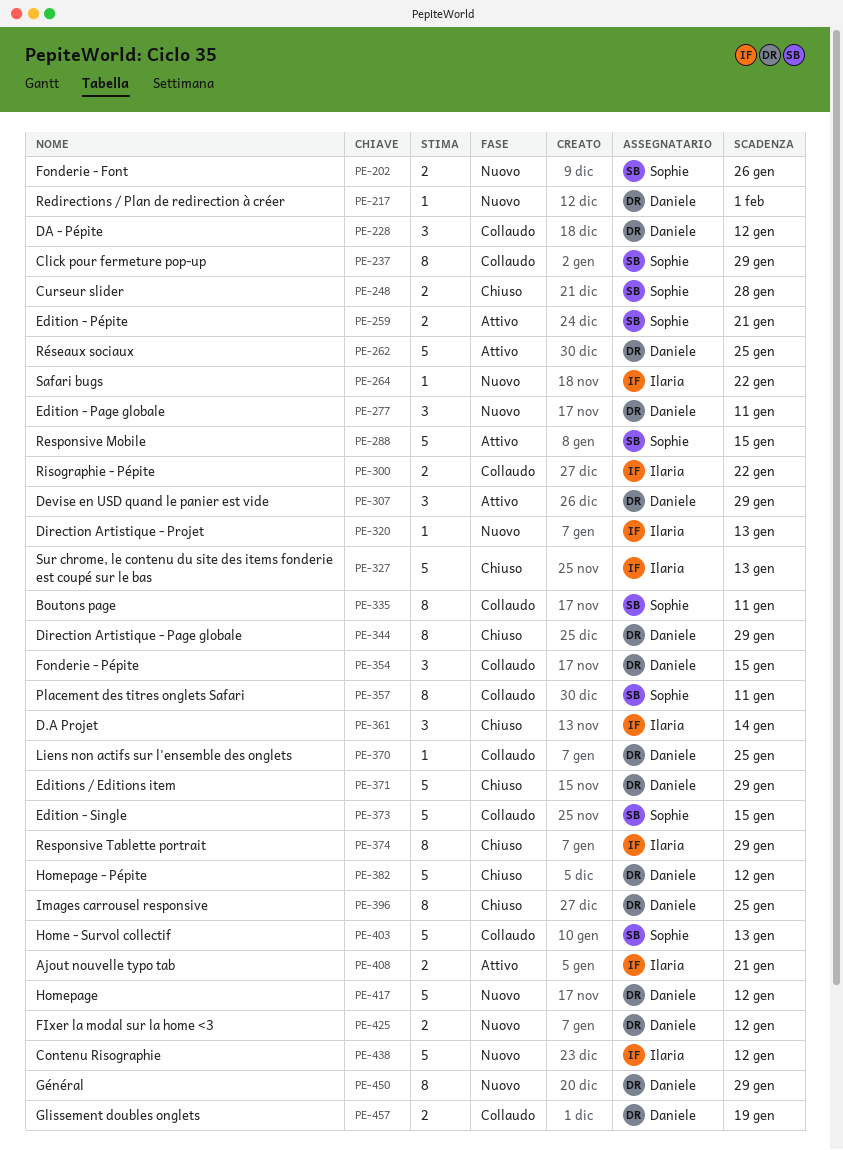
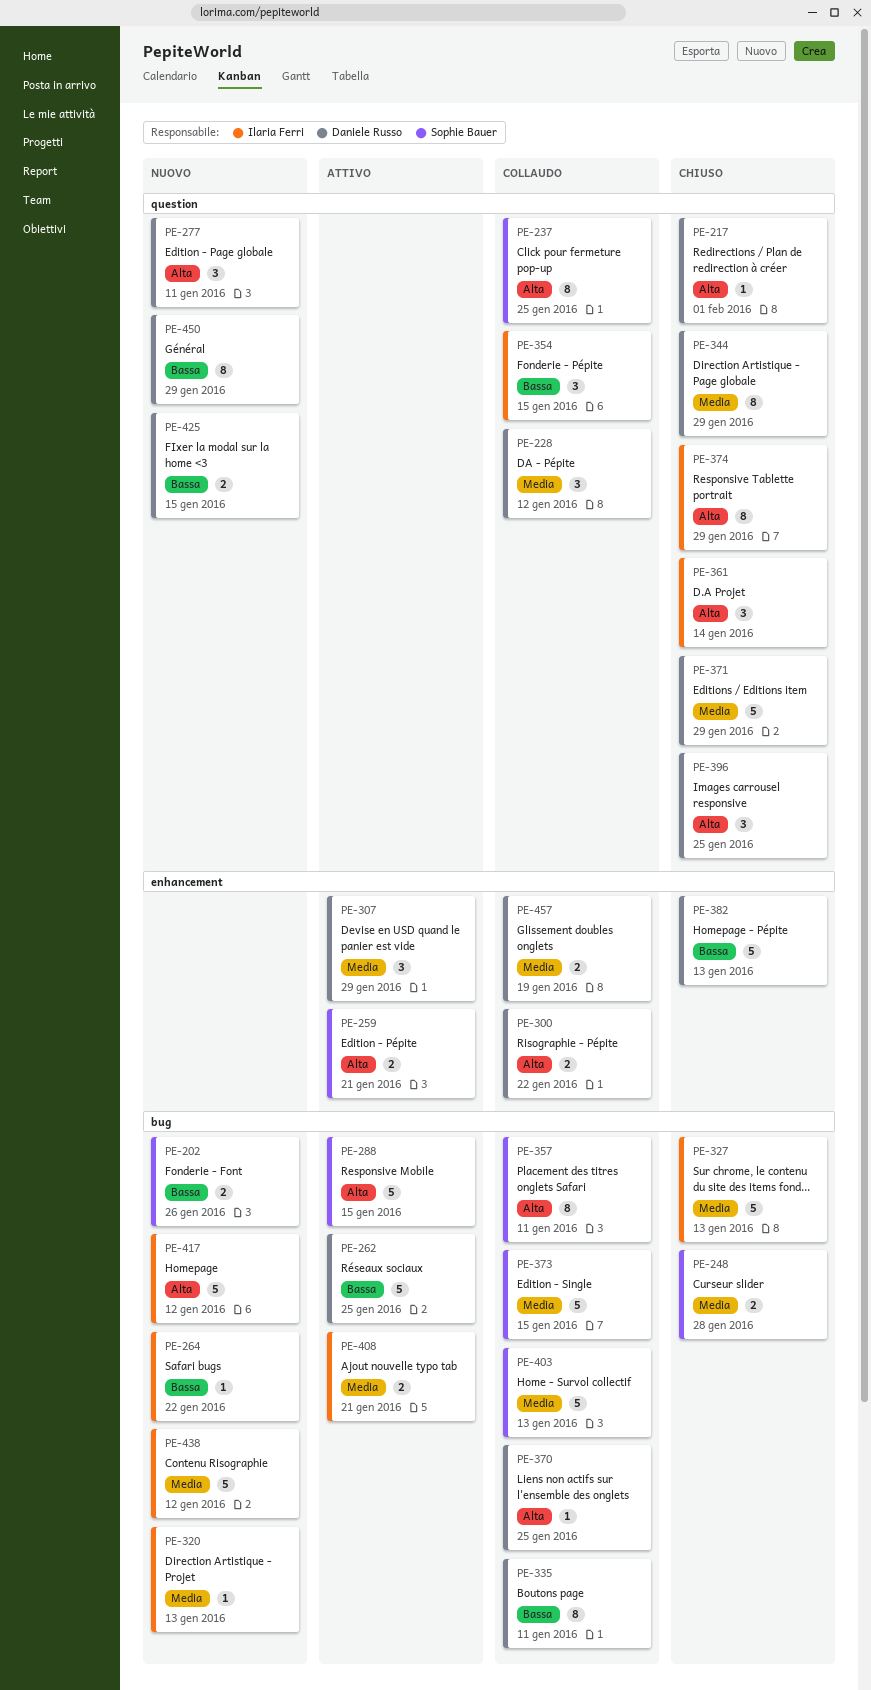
PE-217, status: Nuovo -> Chiuso
PE-237, due: Jan 29 -> Jan 25
PE-300, owner: Ilaria Ferri -> Daniele Russo
PE-335, owner: Sophie Bauer -> Daniele Russo
PE-354, owner: Daniele Russo -> Ilaria Ferri
PE-382, due: Jan 12 -> Jan 13
PE-396, estimate: 8 -> 3
PE-417, owner: Daniele Russo -> Ilaria Ferri
PE-425, due: Jan 12 -> Jan 15

